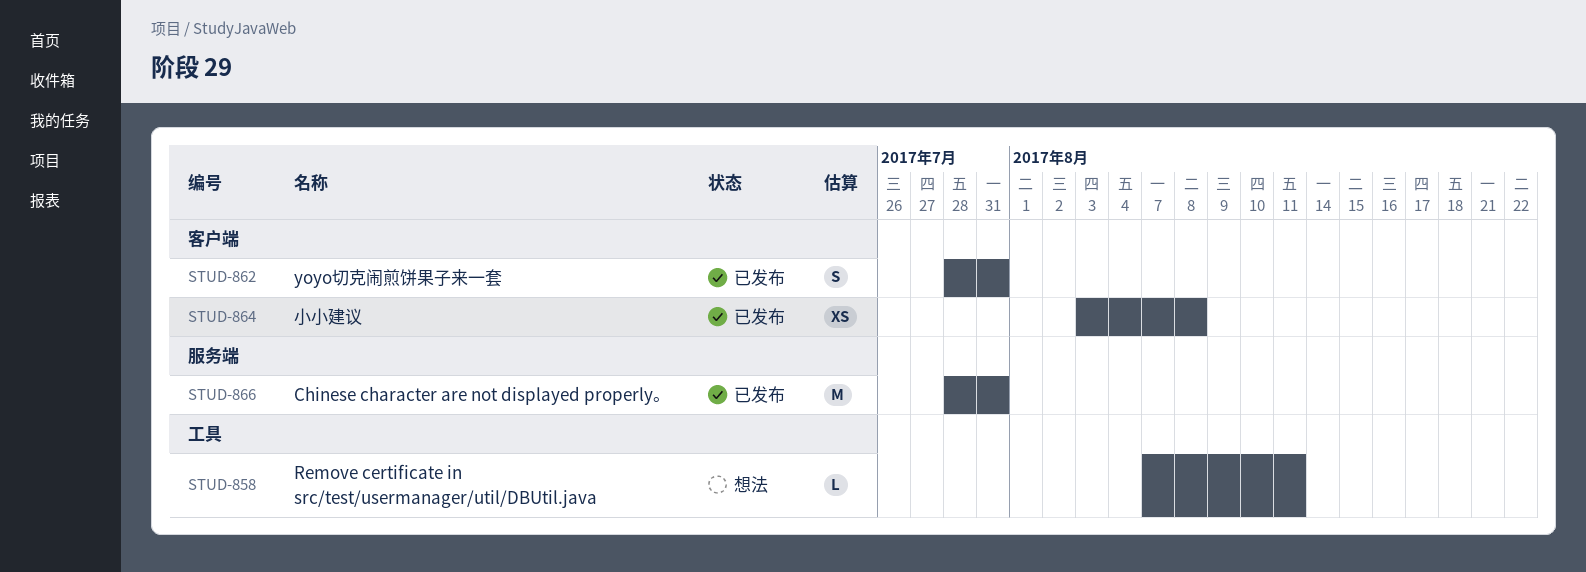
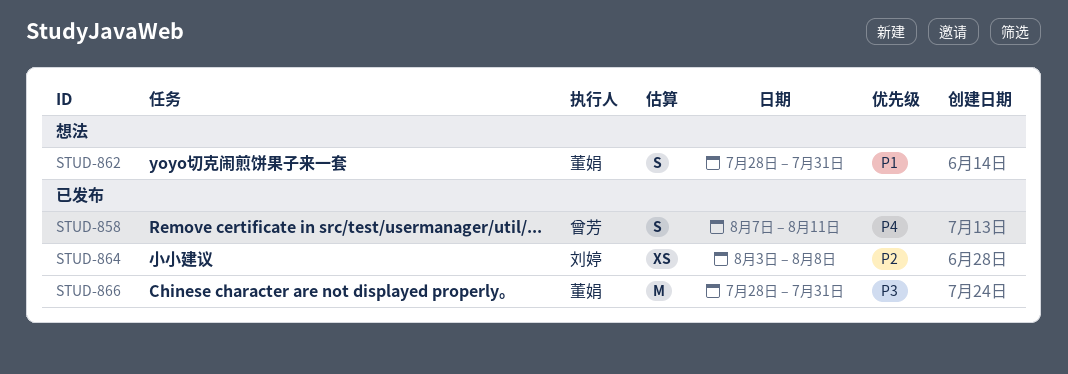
STUD-858, status: 想法 -> 已发布
STUD-858, estimate: L -> S
STUD-862, status: 已发布 -> 想法

